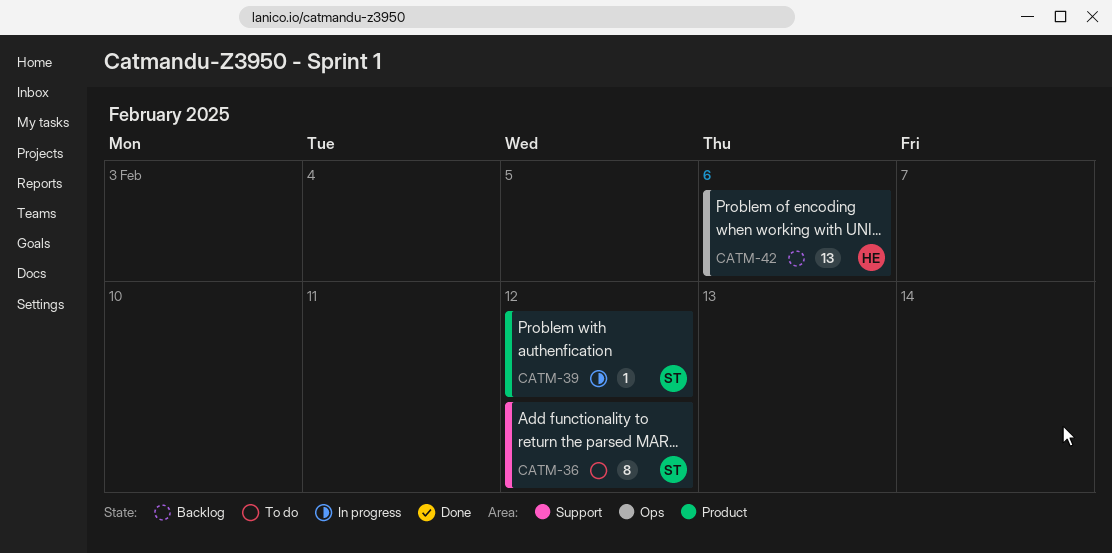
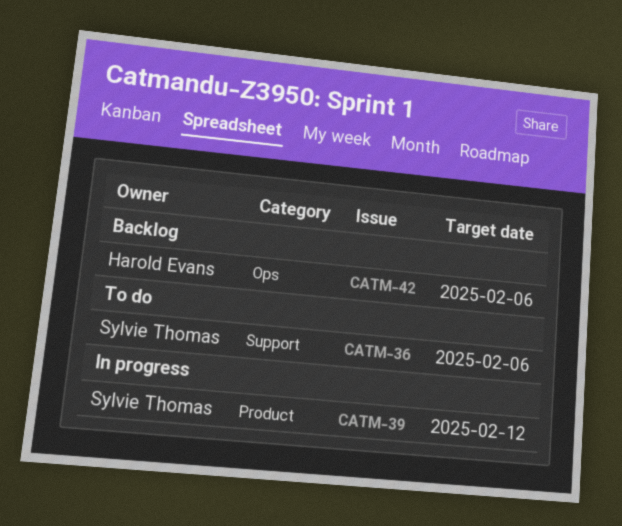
CATM-36, due: Feb 12 -> Feb 6

